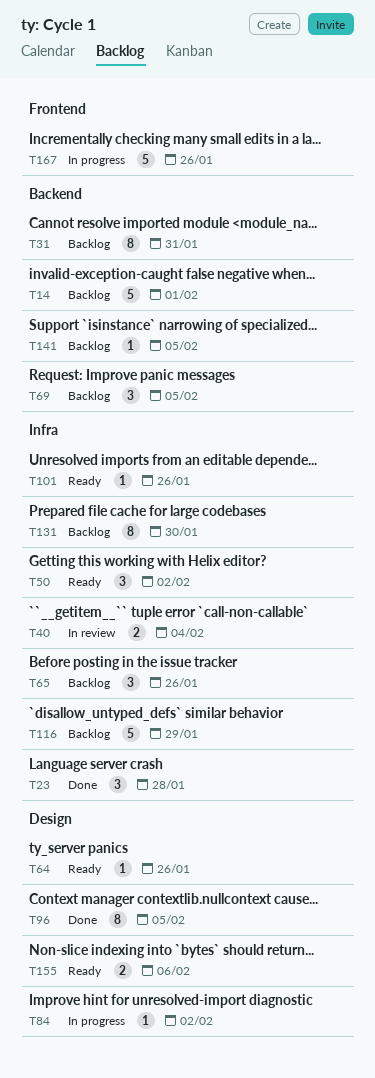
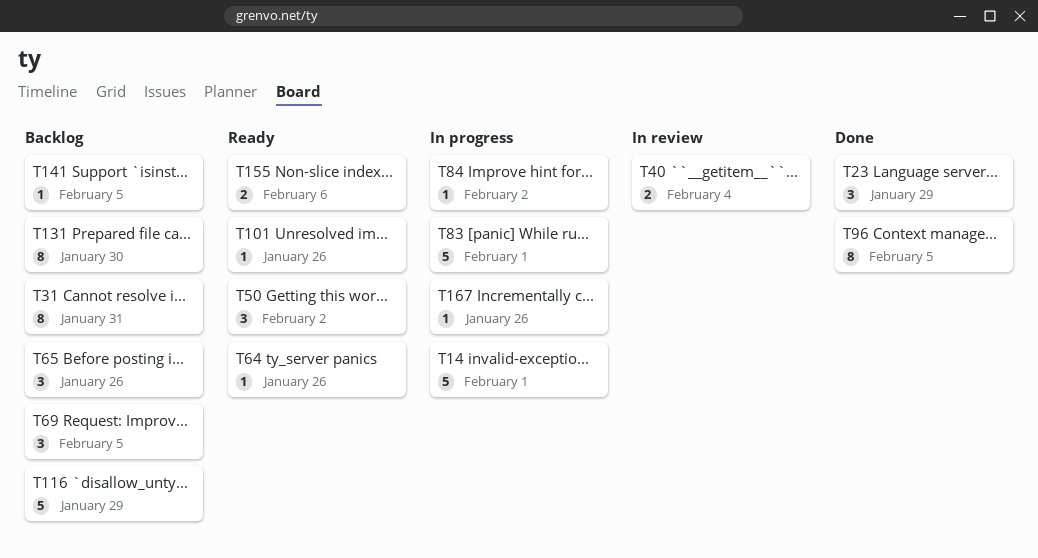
T14, status: Backlog -> In progress
T23, due: Jan 28 -> Jan 29
T83: none -> present
T167, estimate: 5 -> 1

